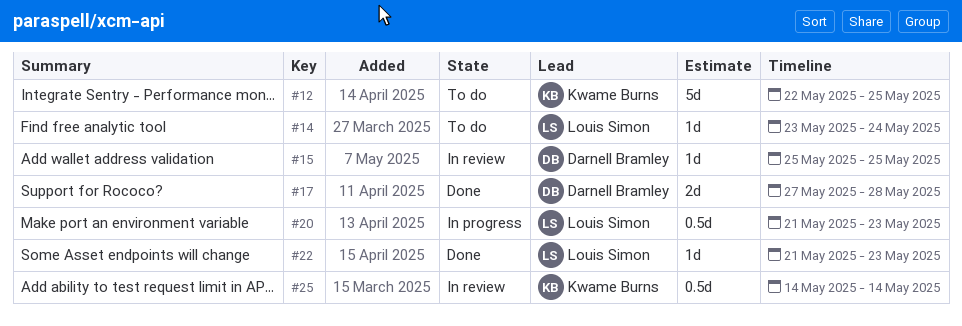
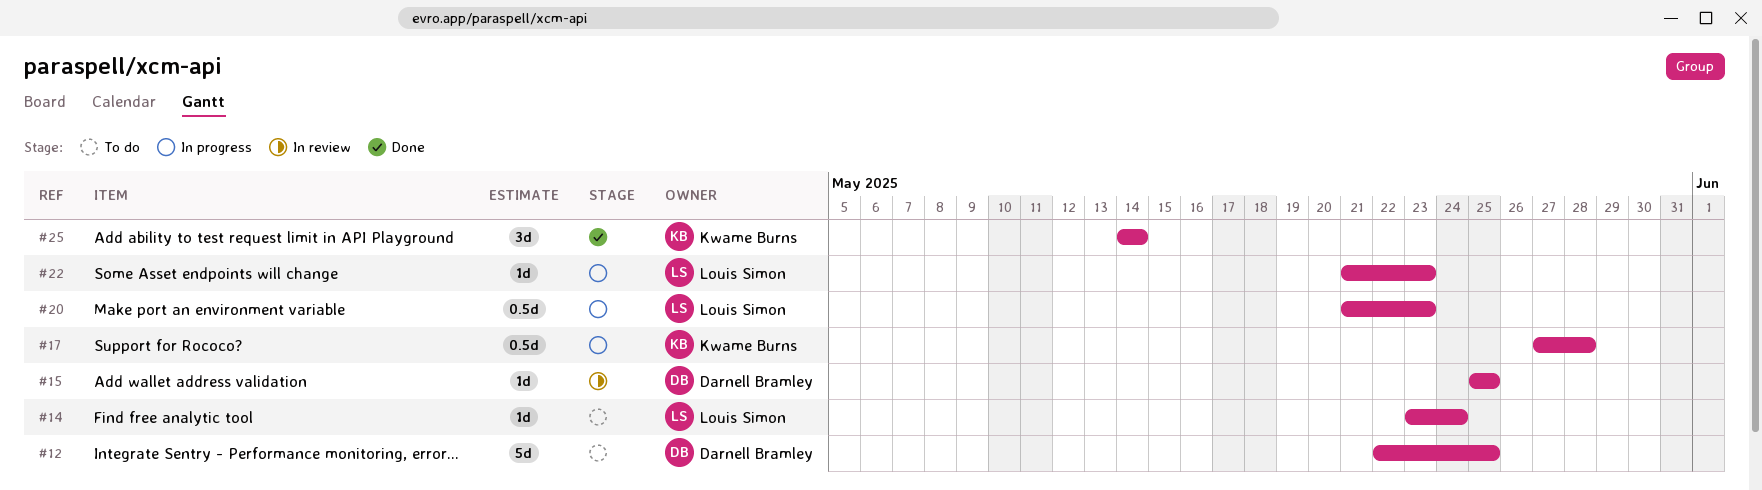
#12, owner: Kwame Burns -> Darnell Bramley
#17, status: Done -> In progress
#17, owner: Darnell Bramley -> Kwame Burns
#17, estimate: 2d -> 0.5d
#22, status: Done -> In progress
#25, status: In review -> Done
#25, estimate: 0.5d -> 3d

